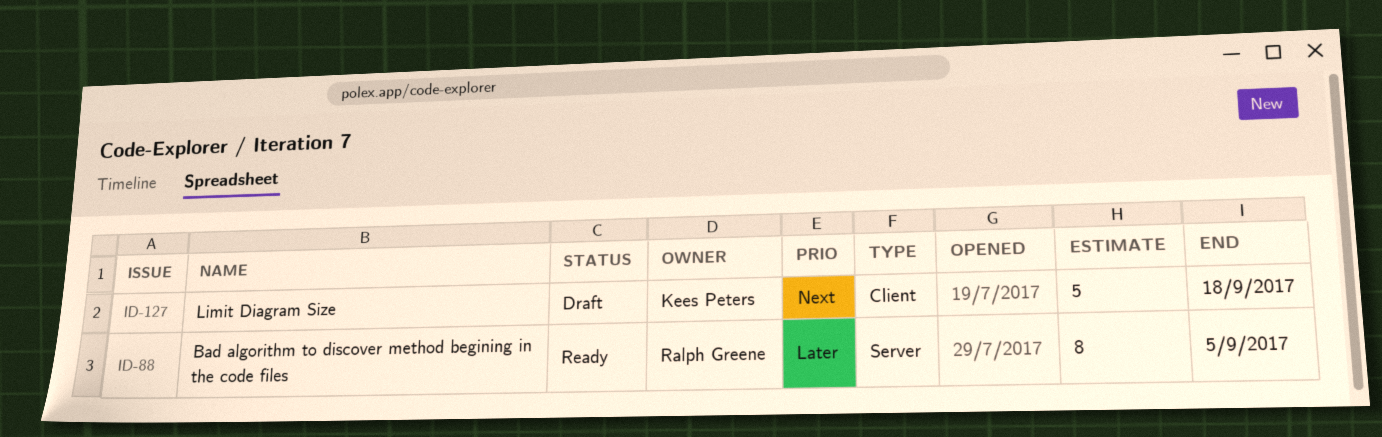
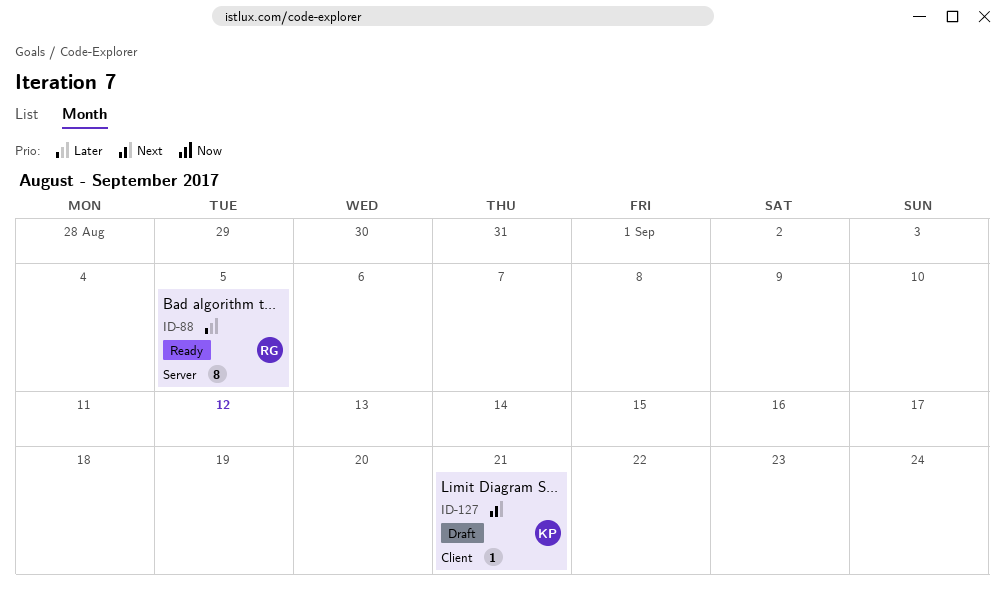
ID-127, estimate: 5 -> 1
ID-127, due: Sep 18 -> Sep 21

